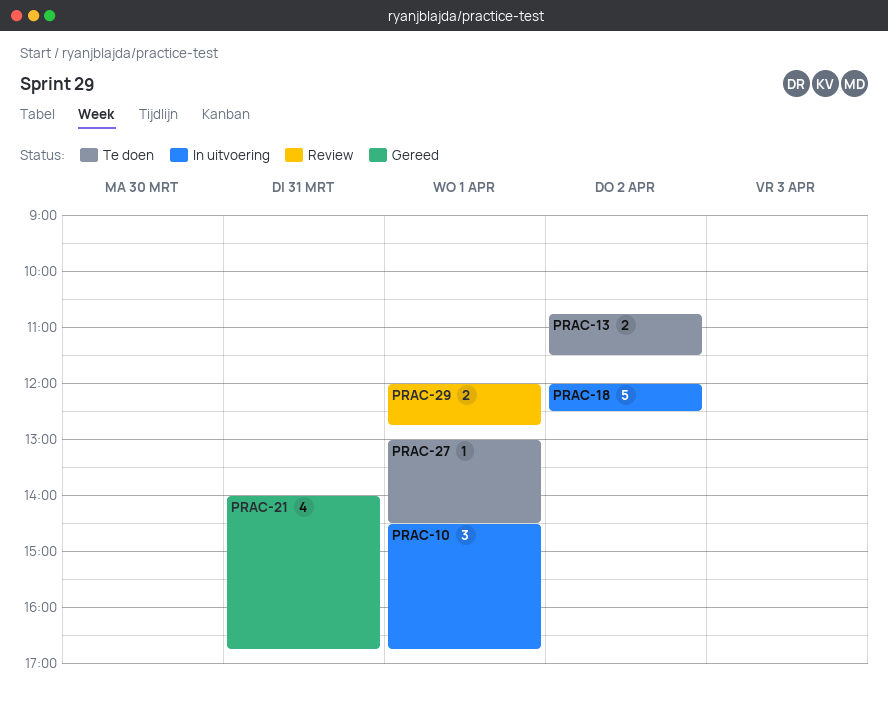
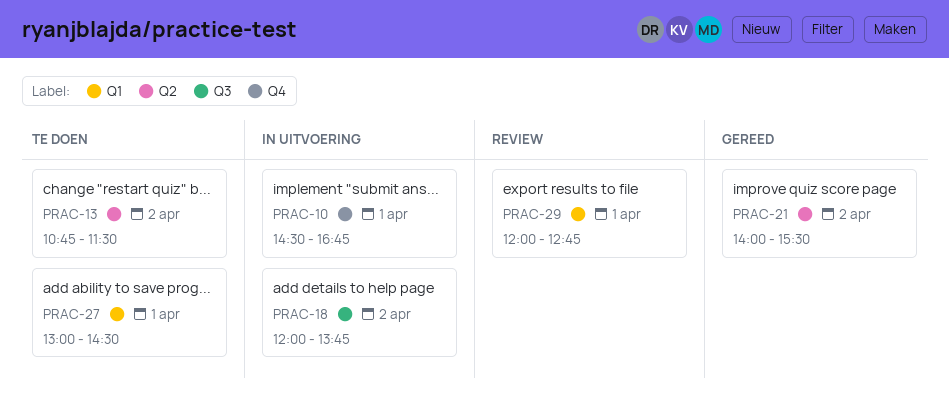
PRAC-18, ends: 12:30 -> 13:45
PRAC-21, day: Mar 31 -> Apr 2
PRAC-21, ends: 16:45 -> 15:30

